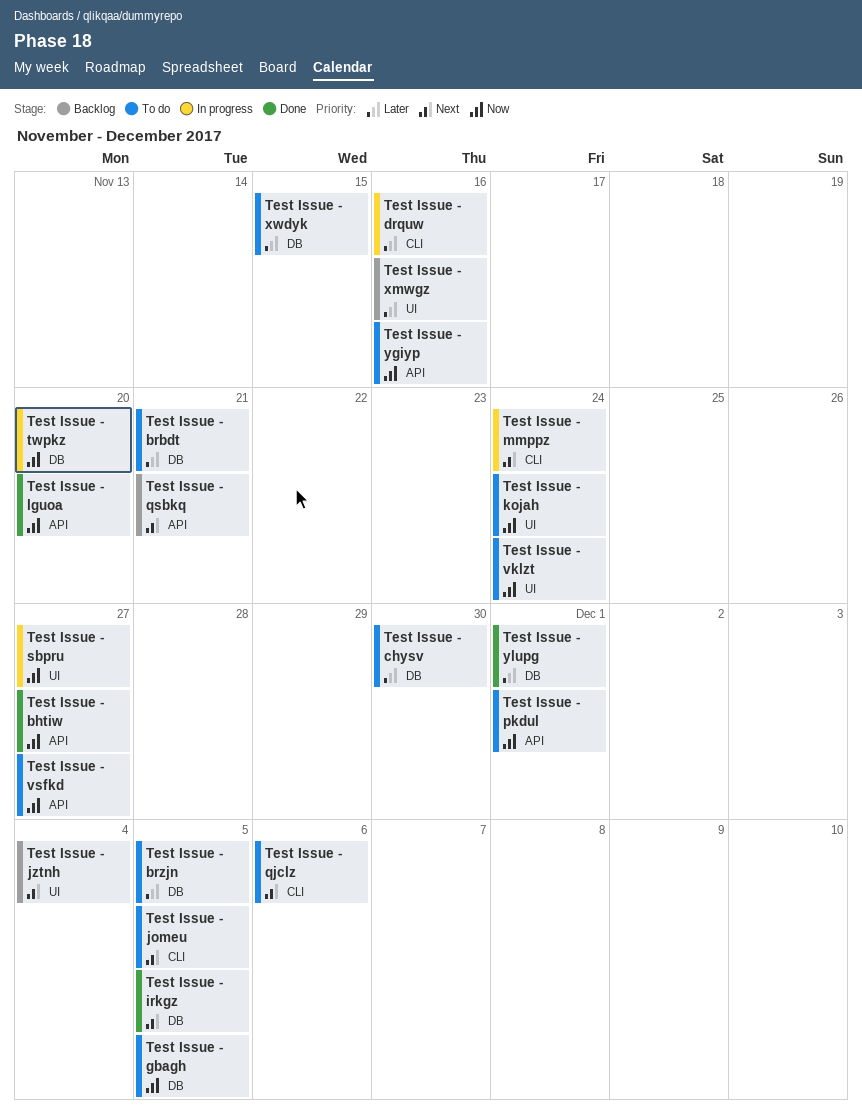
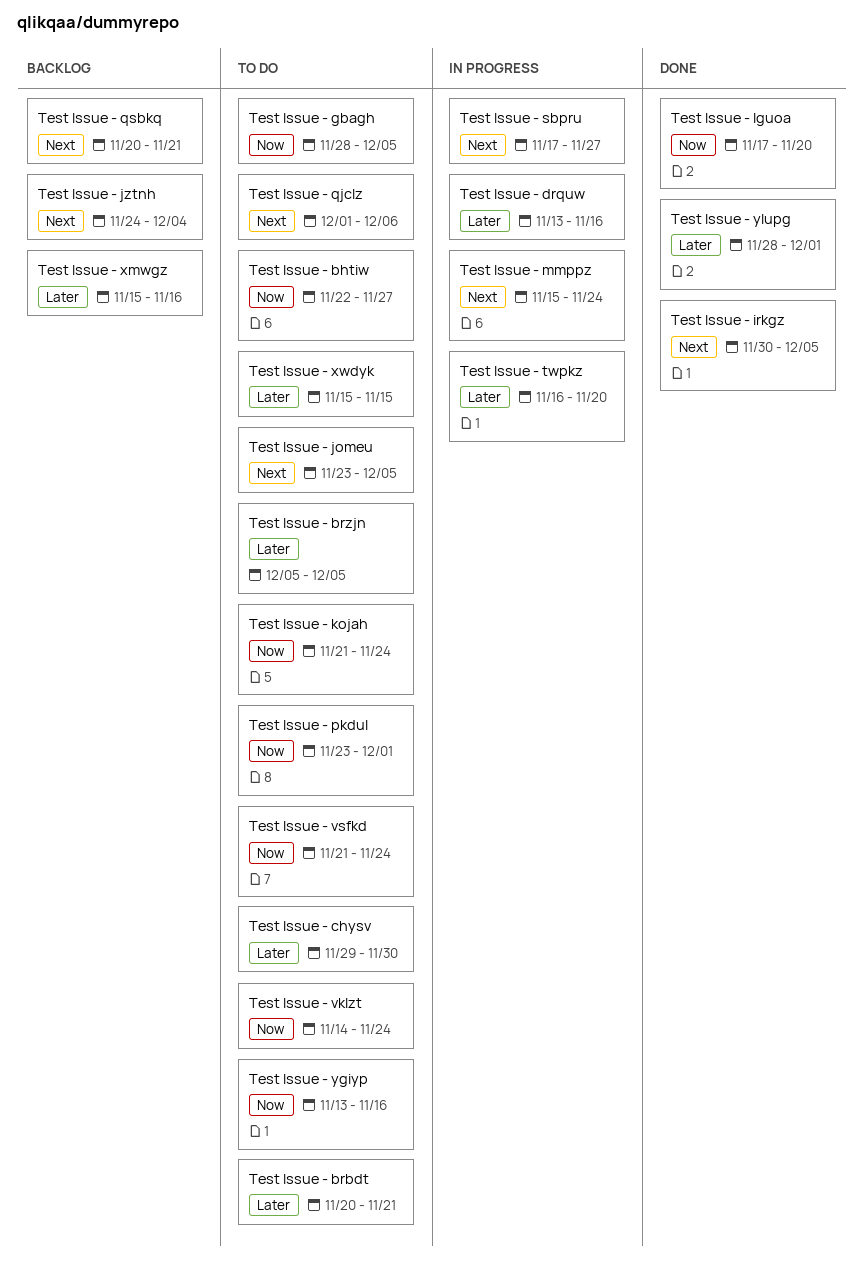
Test Issue - bhtiw, status: Done -> To do
Test Issue - sbpru, priority: Now -> Next
Test Issue - twpkz, priority: Now -> Later
Test Issue - vsfkd, due: Nov 27 -> Nov 24

